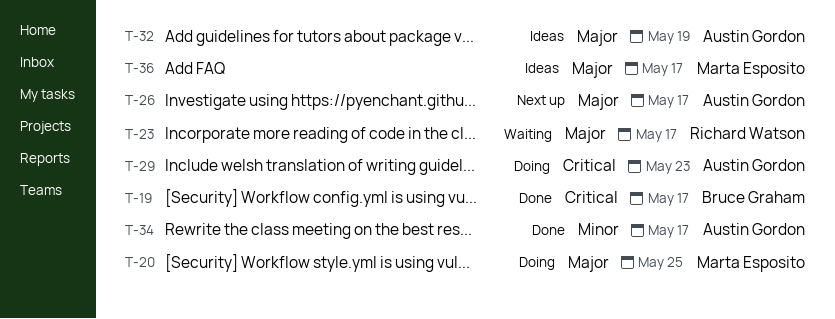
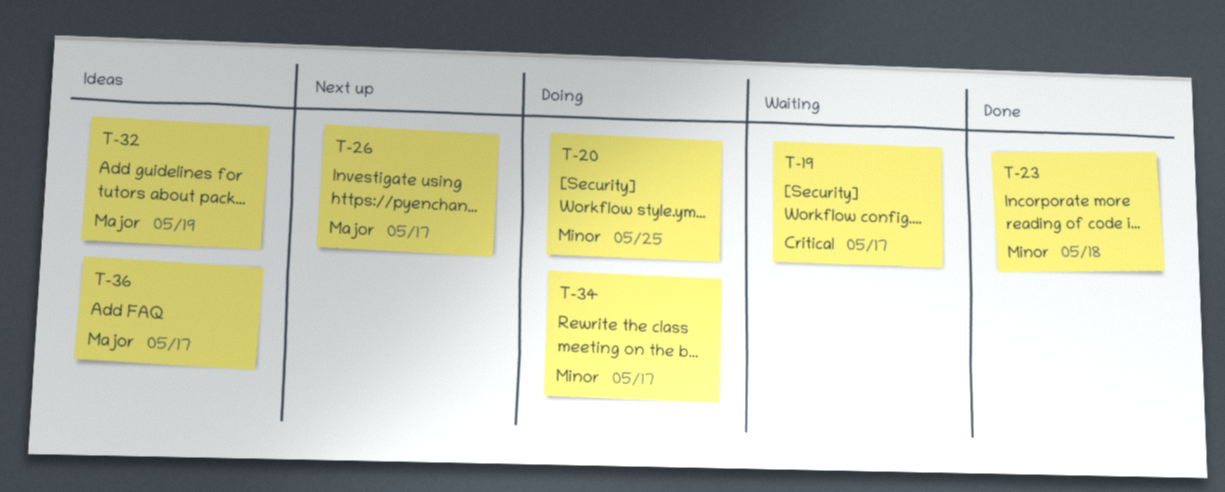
T-19, status: Done -> Waiting
T-20, priority: Major -> Minor
T-23, status: Waiting -> Done
T-23, priority: Major -> Minor
T-23, due: May 17 -> May 18
T-29: present -> none
T-34, status: Done -> Doing

